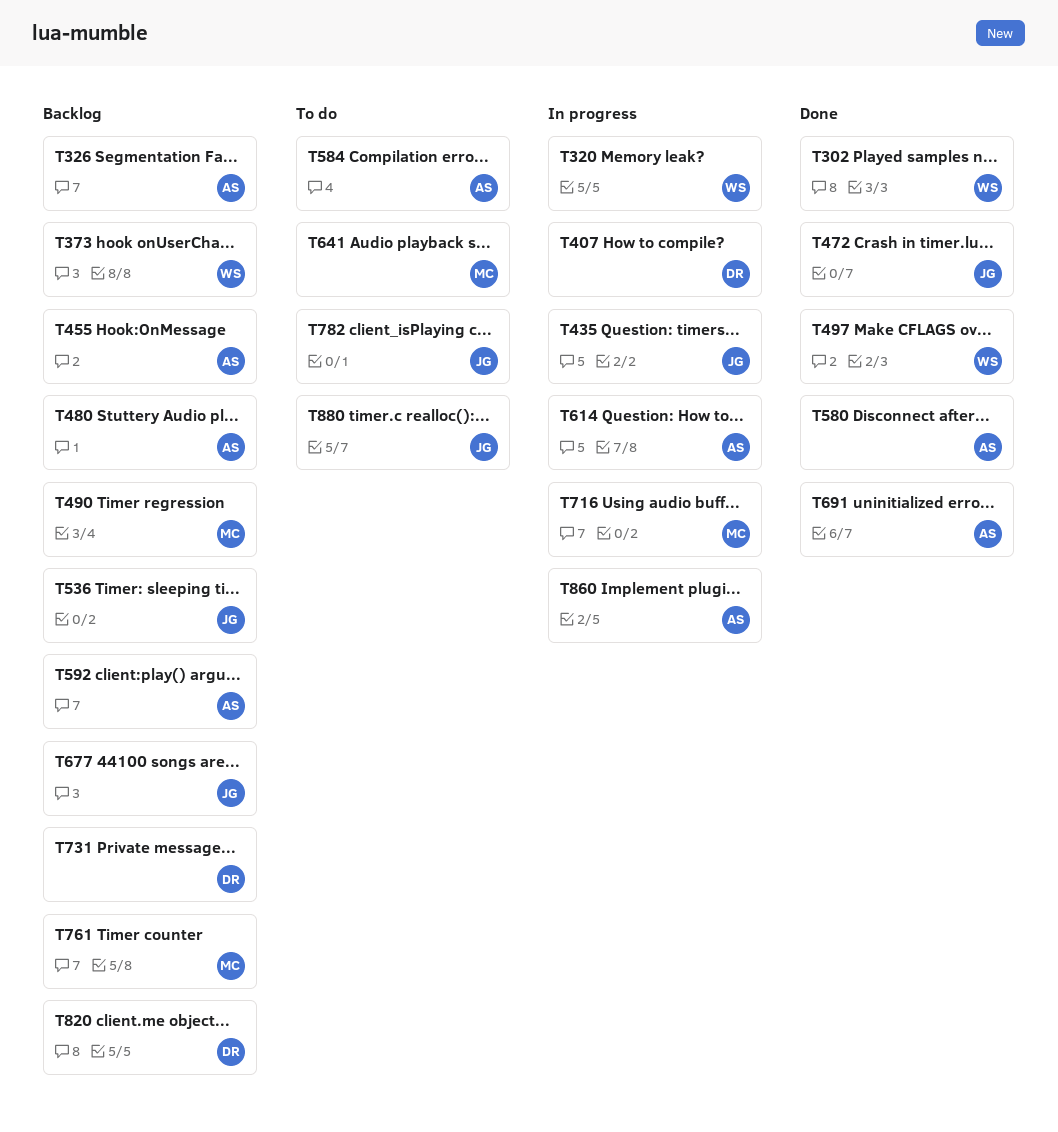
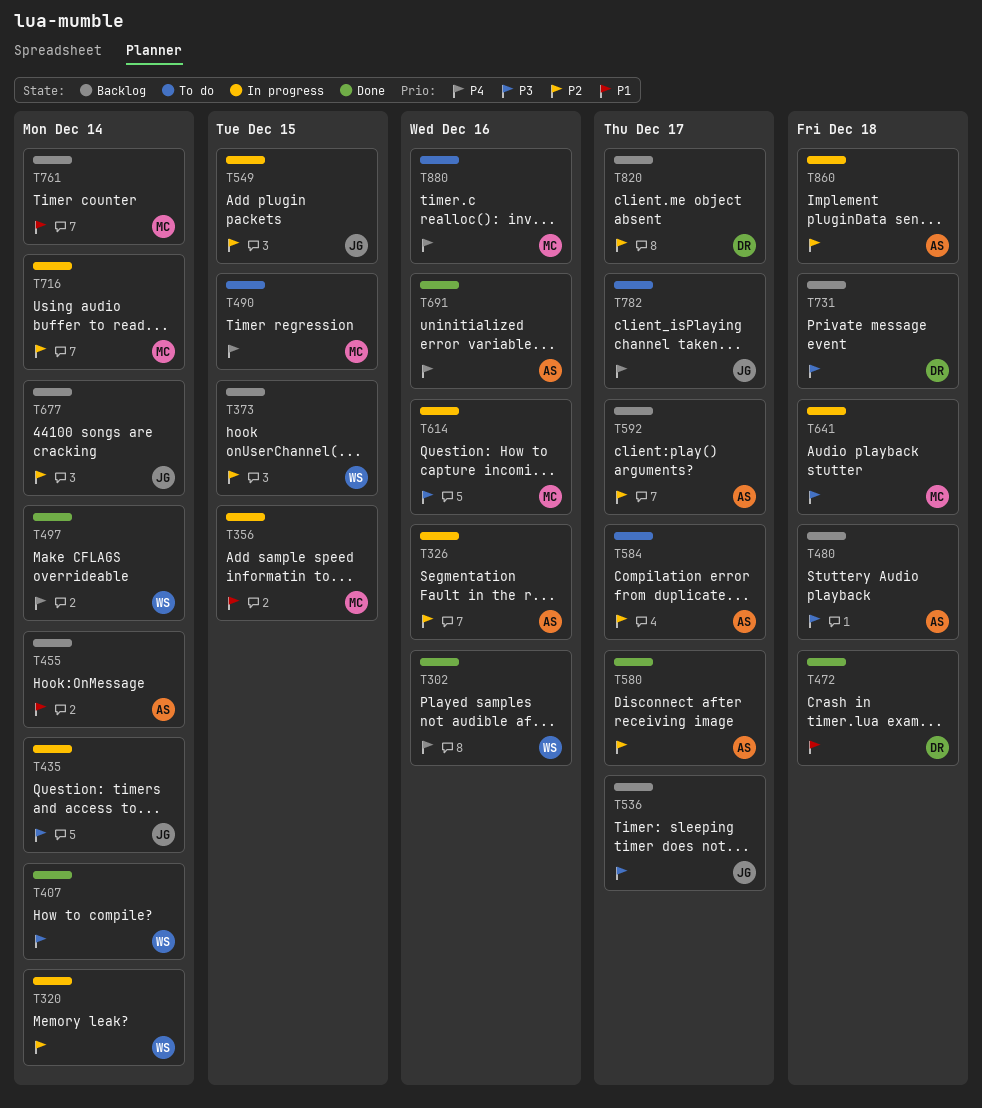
T326, status: Backlog -> In progress
T356: none -> present
T407, status: In progress -> Done
T407, owner: DR -> WS
T472, owner: JG -> DR
T490, status: Backlog -> To do
T549: none -> present
T614, owner: AS -> MC
T641, status: To do -> In progress
T880, owner: JG -> MC

